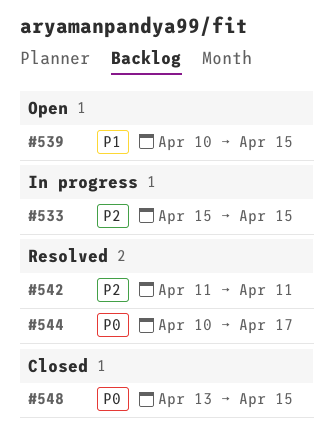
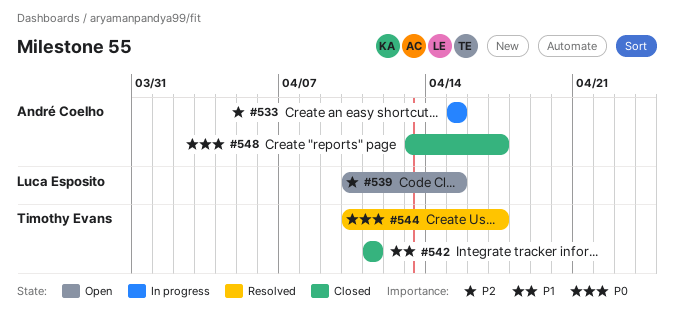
#539, priority: P1 -> P2
#542, status: Resolved -> Closed
#542, priority: P2 -> P1
#548, due: Apr 15 -> Apr 17

